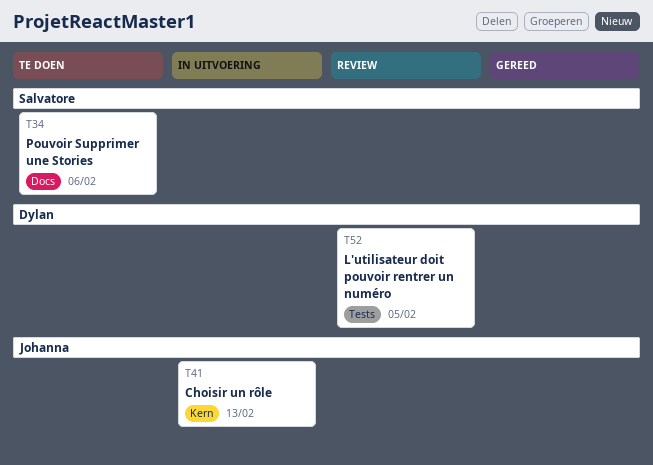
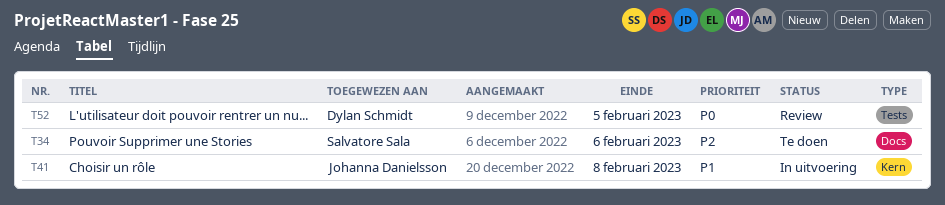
T41, due: Feb 13 -> Feb 8

